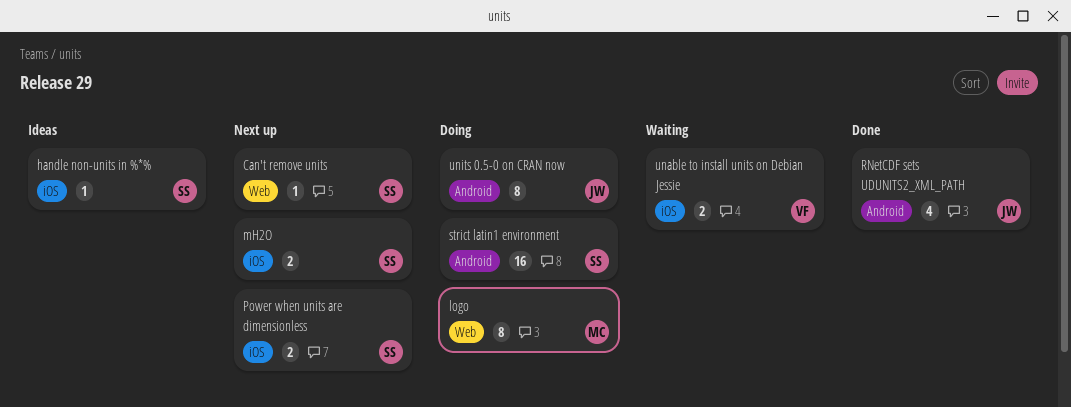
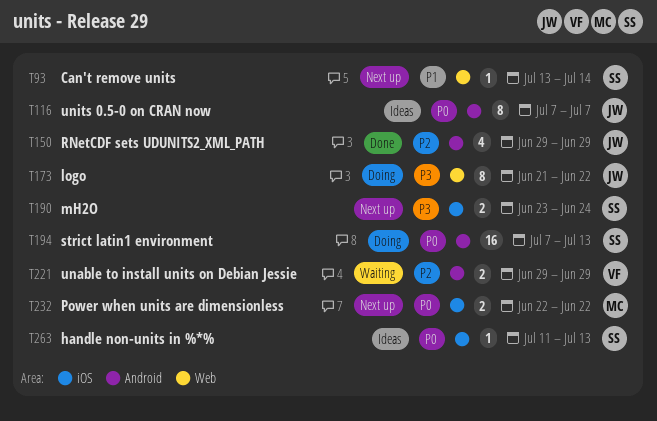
logo, owner: MC -> JW
Power when units are dimensionless, owner: SS -> MC
unable to install units on Debian Jessie, label: iOS -> Android
units 0.5-0 on CRAN now, status: Doing -> Ideas

